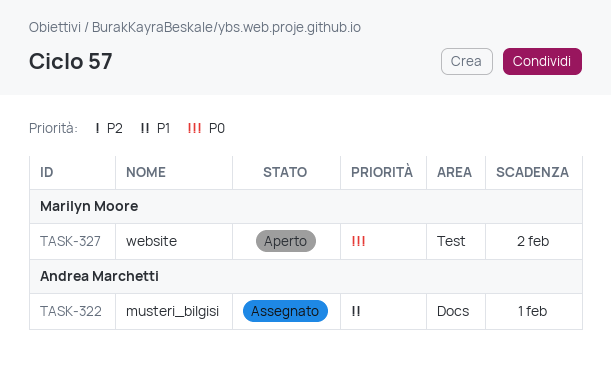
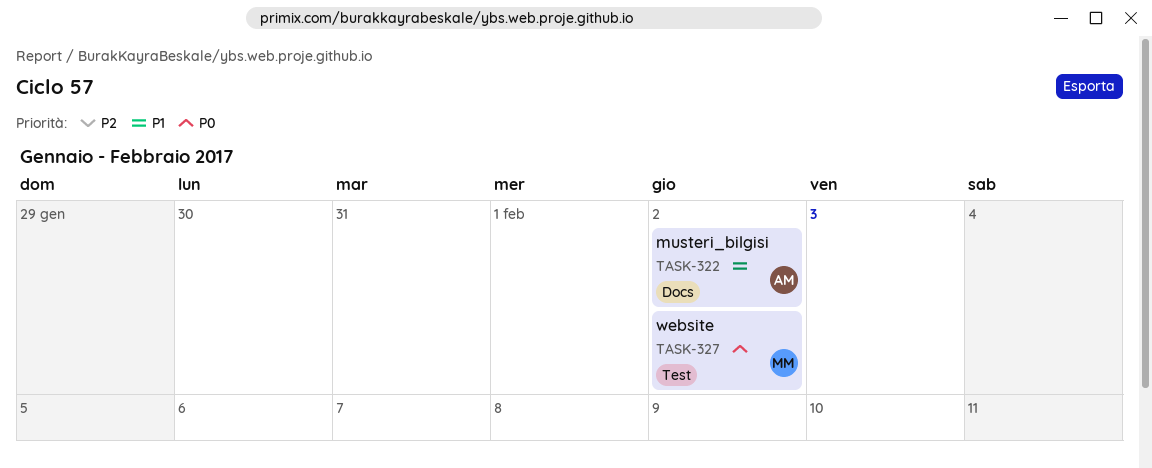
TASK-322, due: Feb 1 -> Feb 2

